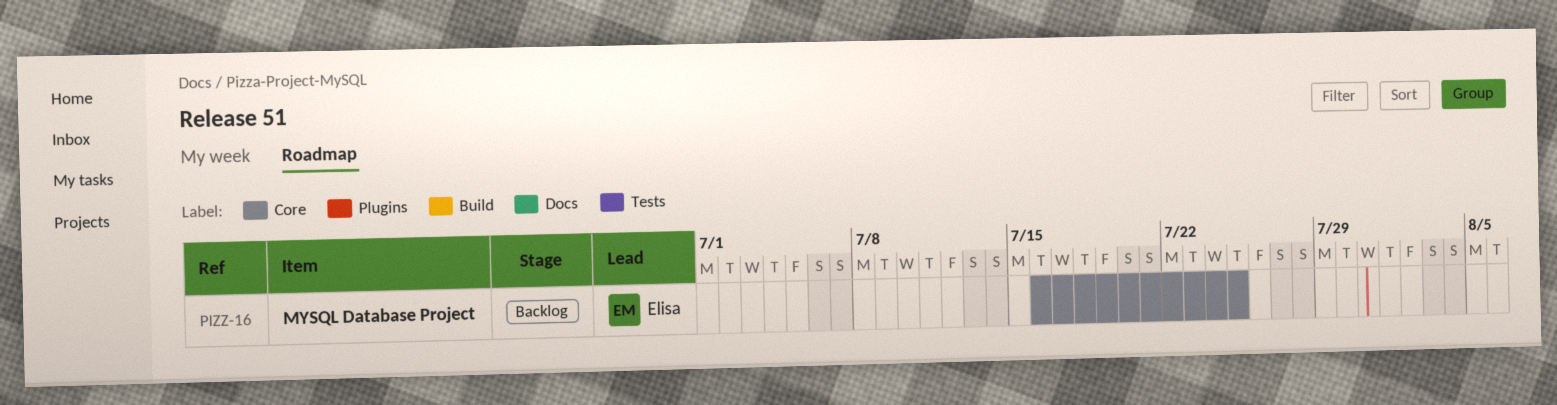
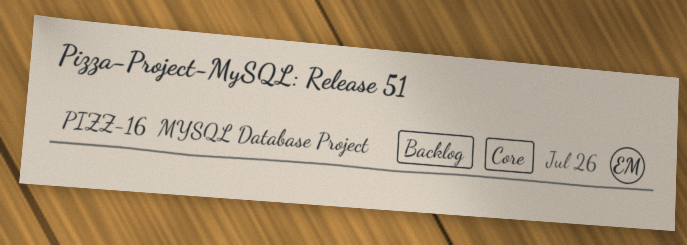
PIZZ-16, due: Jul 25 -> Jul 26

